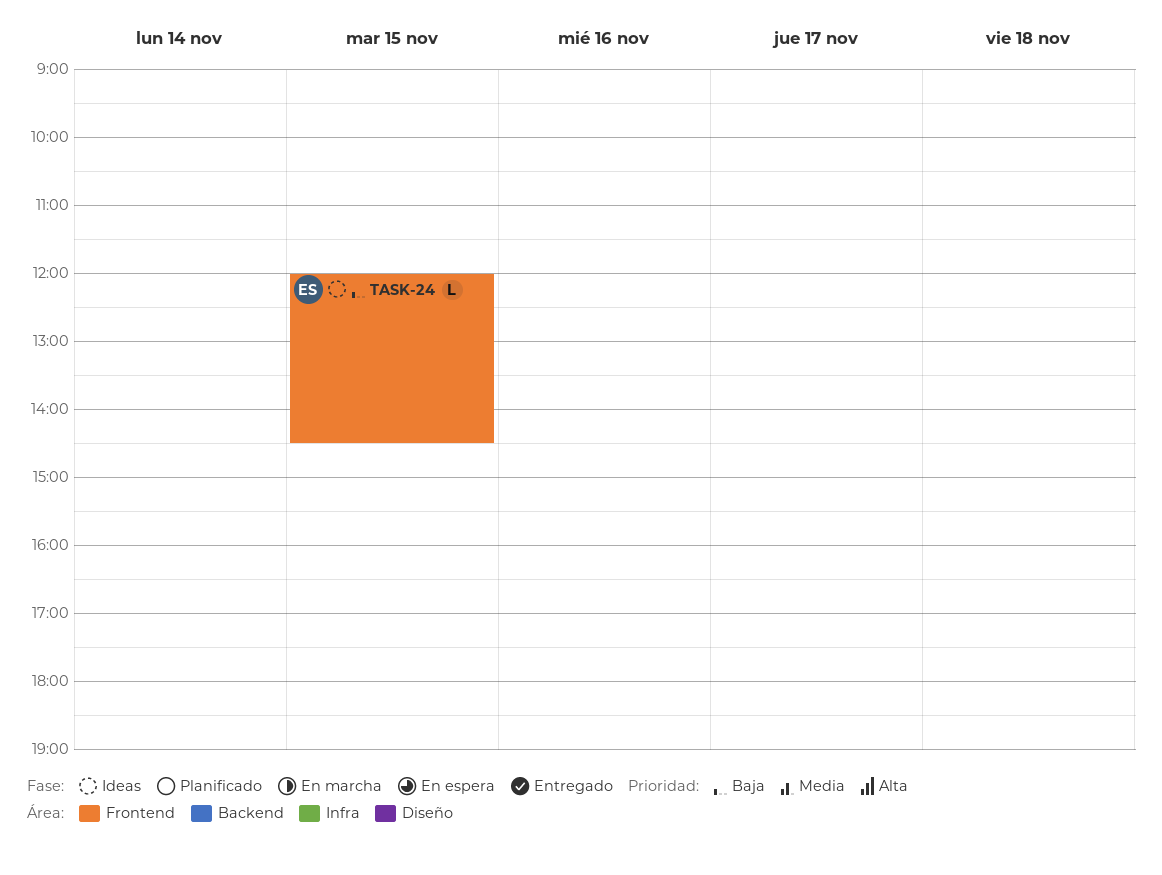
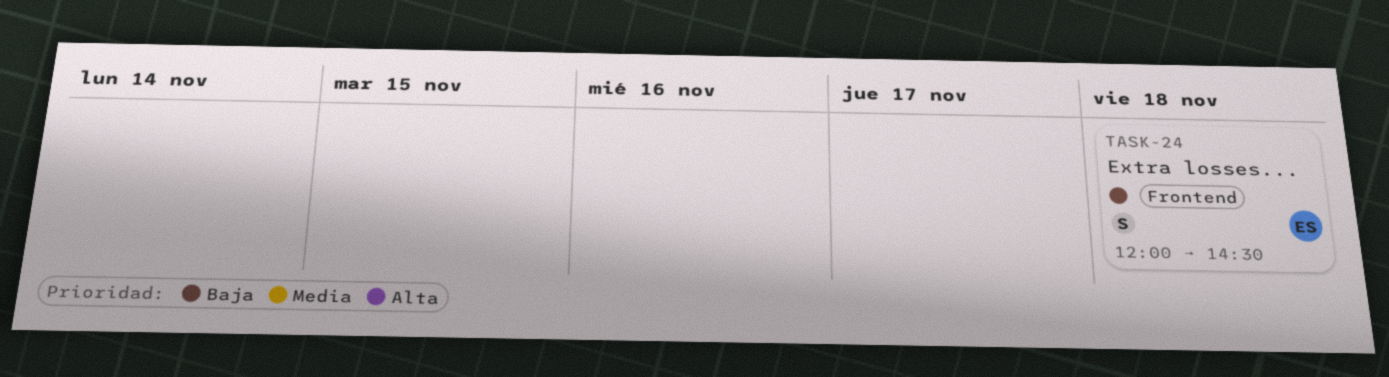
TASK-24, estimate: L -> S
TASK-24, day: Nov 15 -> Nov 18

